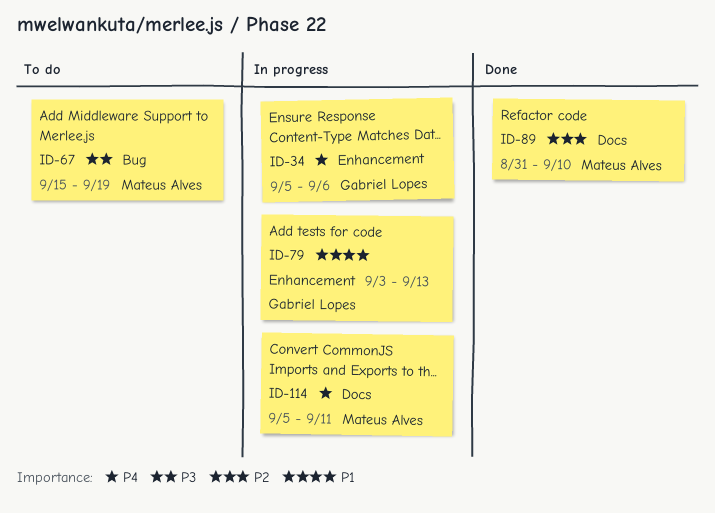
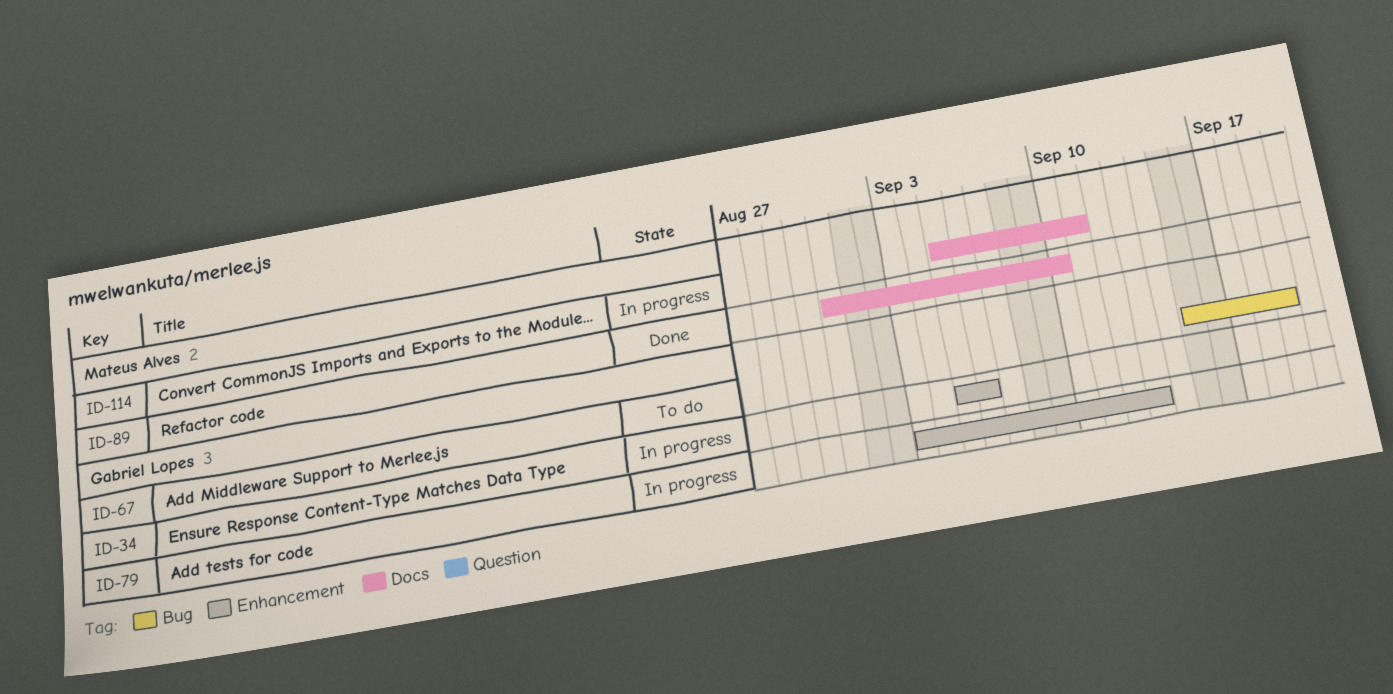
ID-67, owner: Mateus Alves -> Gabriel Lopes

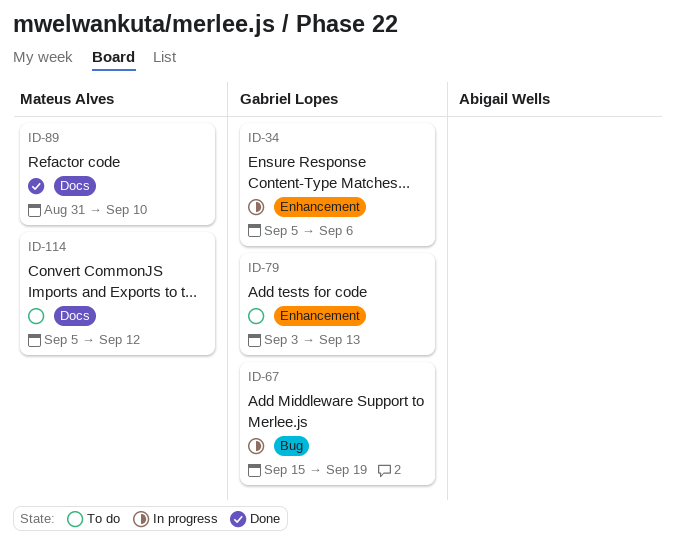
ID-67, status: To do -> In progress
ID-79, status: In progress -> To do
ID-114, status: In progress -> To do
ID-114, due: Sep 11 -> Sep 12

